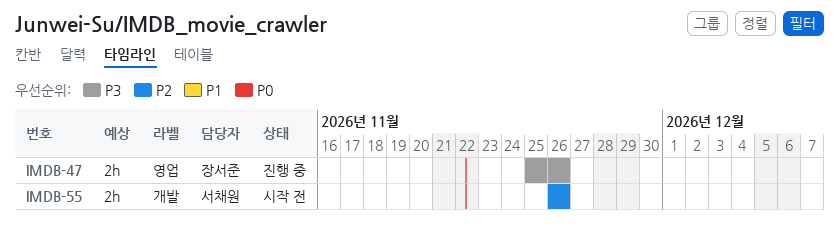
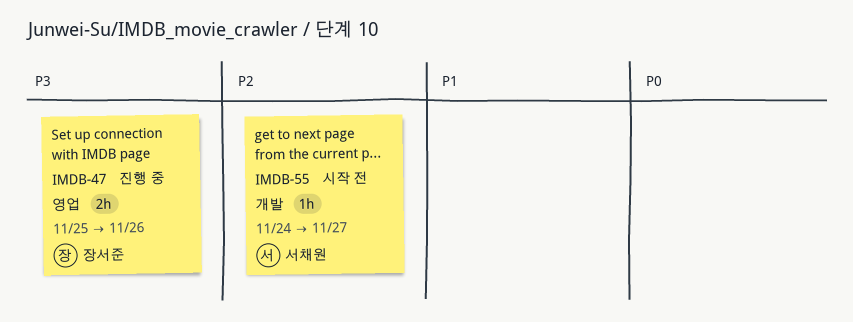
IMDB-55, estimate: 2h -> 1h
IMDB-55, start: Nov 26 -> Nov 24
IMDB-55, due: Nov 26 -> Nov 27

